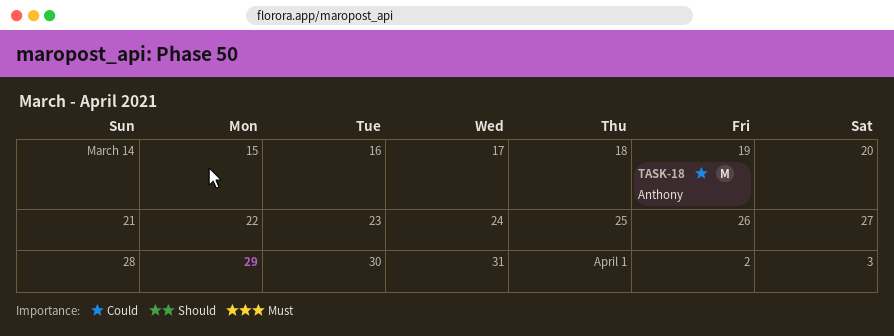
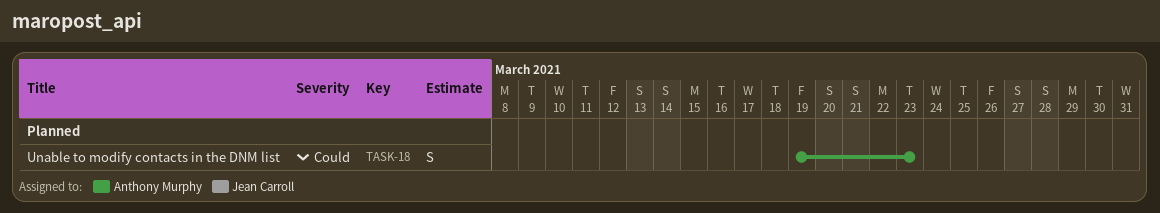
TASK-18, estimate: M -> S
TASK-18, due: Mar 19 -> Mar 23

